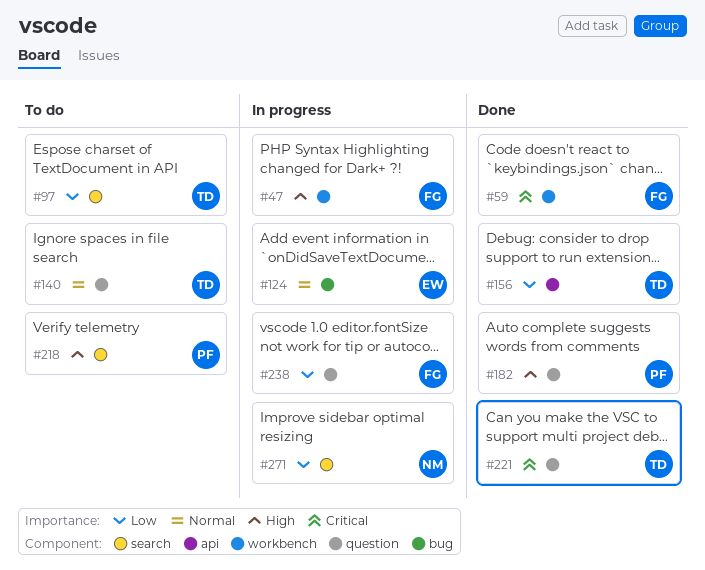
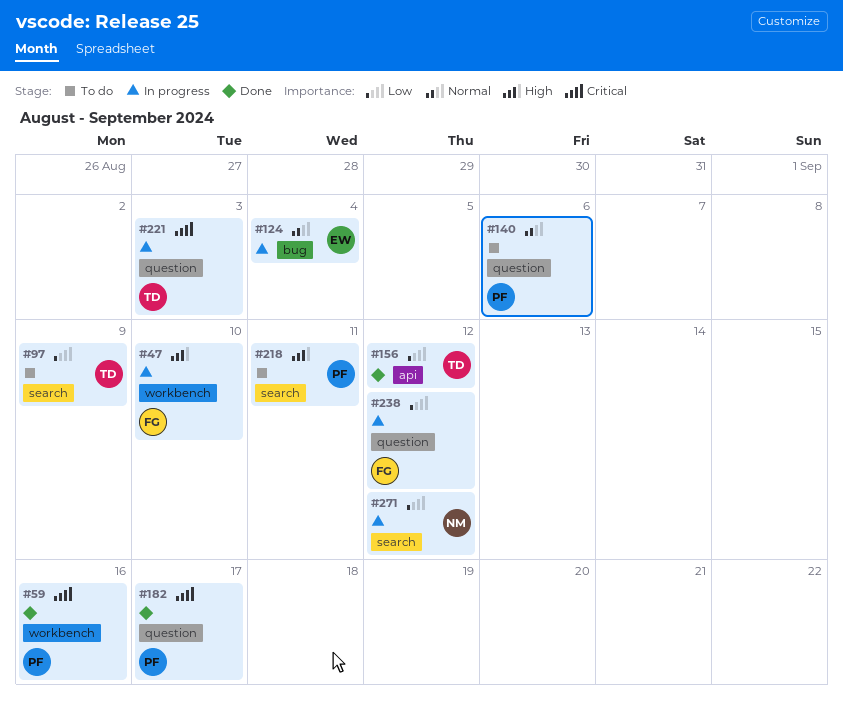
#59, owner: FG -> PF
#140, owner: TD -> PF
#182, priority: High -> Critical
#221, status: Done -> In progress

